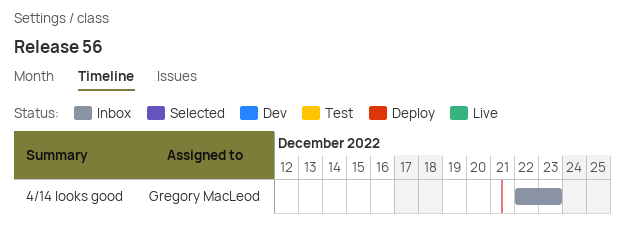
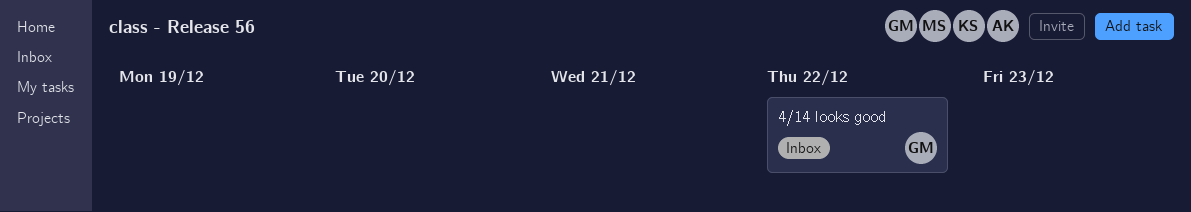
4/14 looks good, due: Dec 23 -> Dec 22

